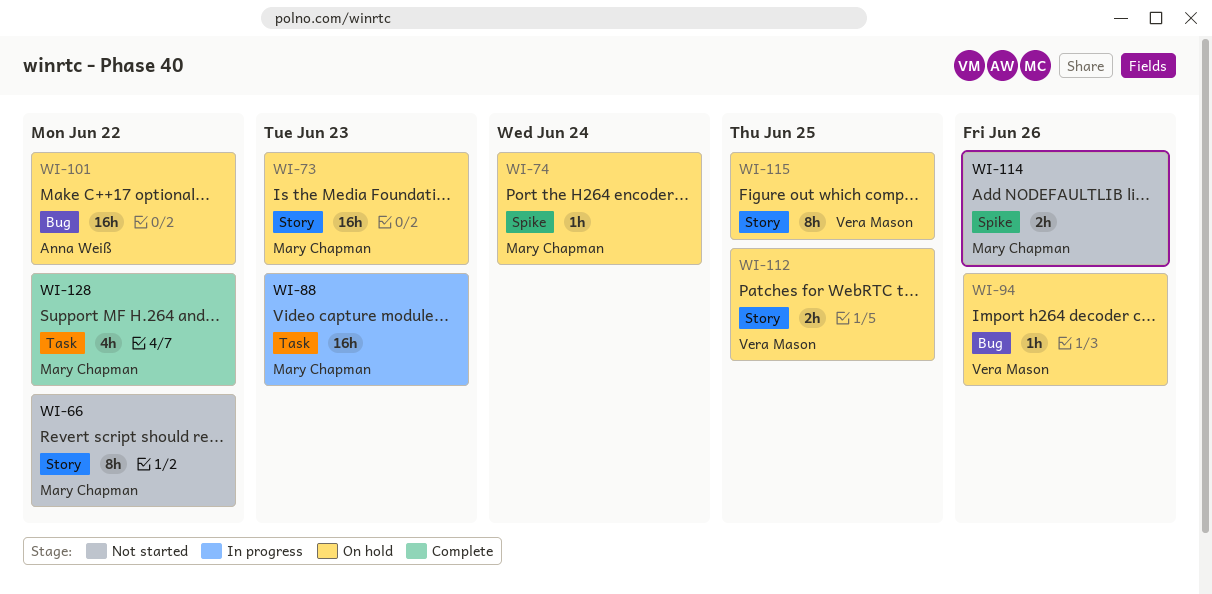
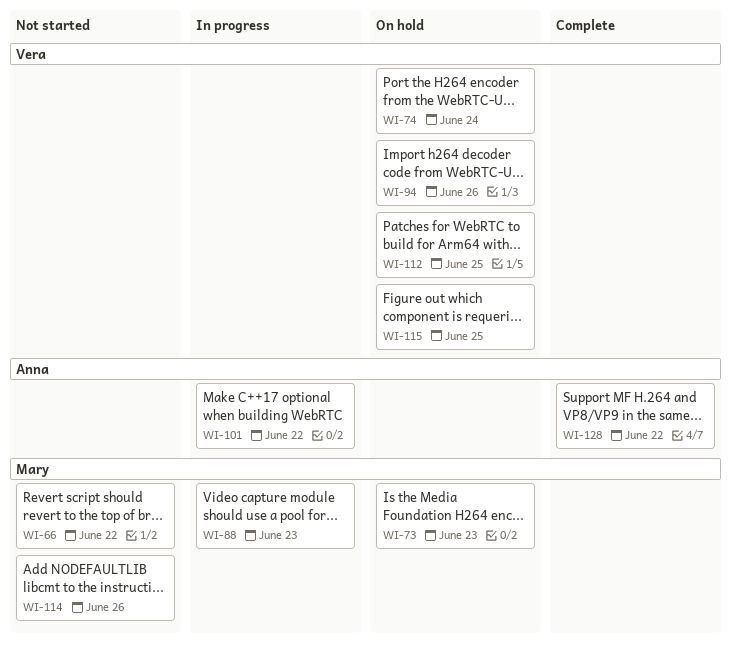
WI-74, owner: Mary Chapman -> Vera Mason
WI-101, status: On hold -> In progress
WI-128, owner: Mary Chapman -> Anna Weiß

